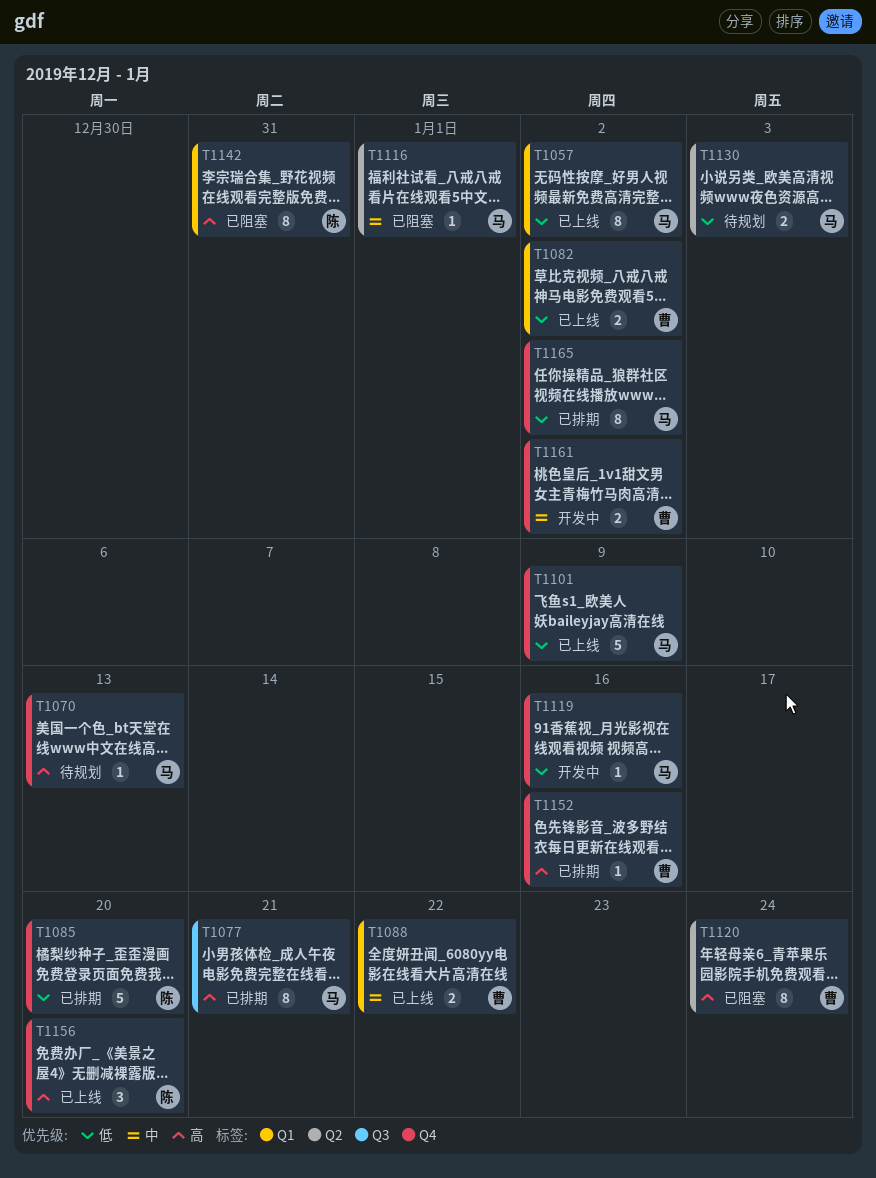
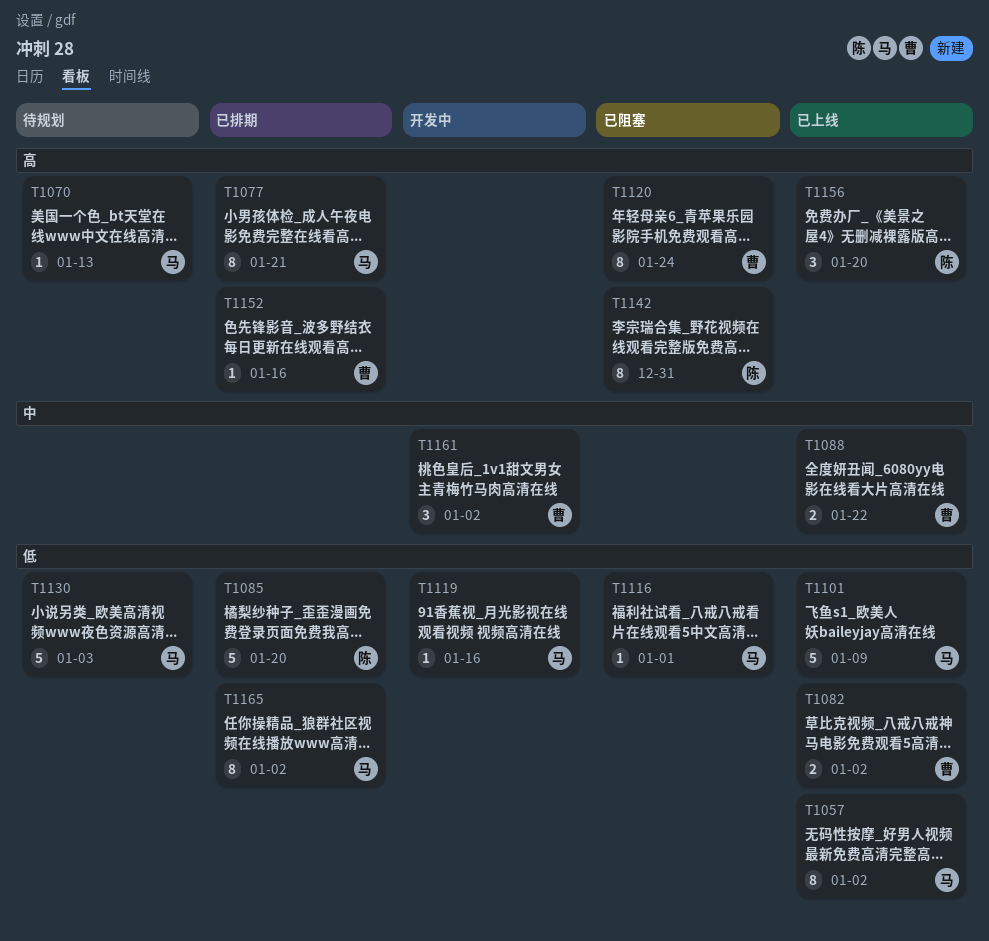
T1116, priority: 中 -> 低
T1130, estimate: 2 -> 5
T1161, estimate: 2 -> 3

